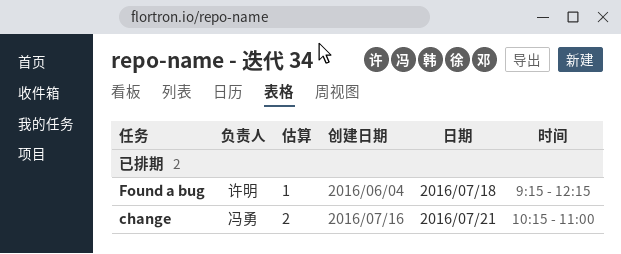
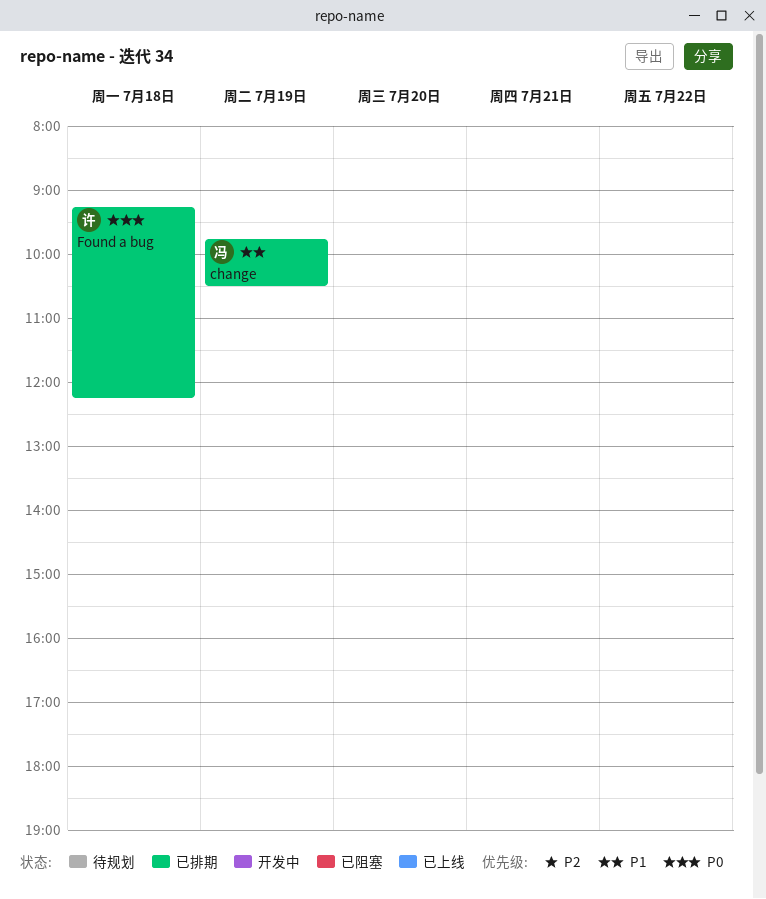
change, day: Jul 21 -> Jul 19
change, begins: 10:15 -> 09:45
change, ends: 11:00 -> 10:30

